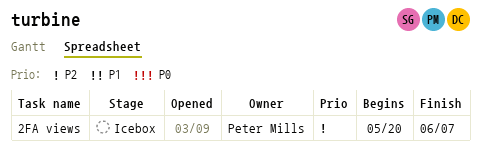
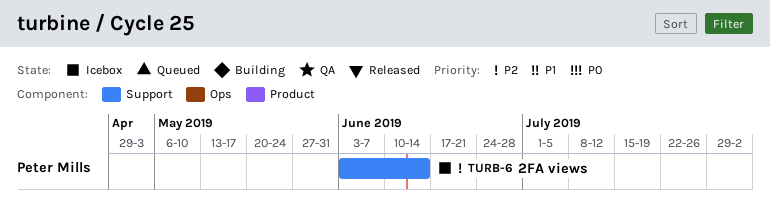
2FA views, start: May 20 -> Jun 3
2FA views, due: Jun 7 -> Jun 14

